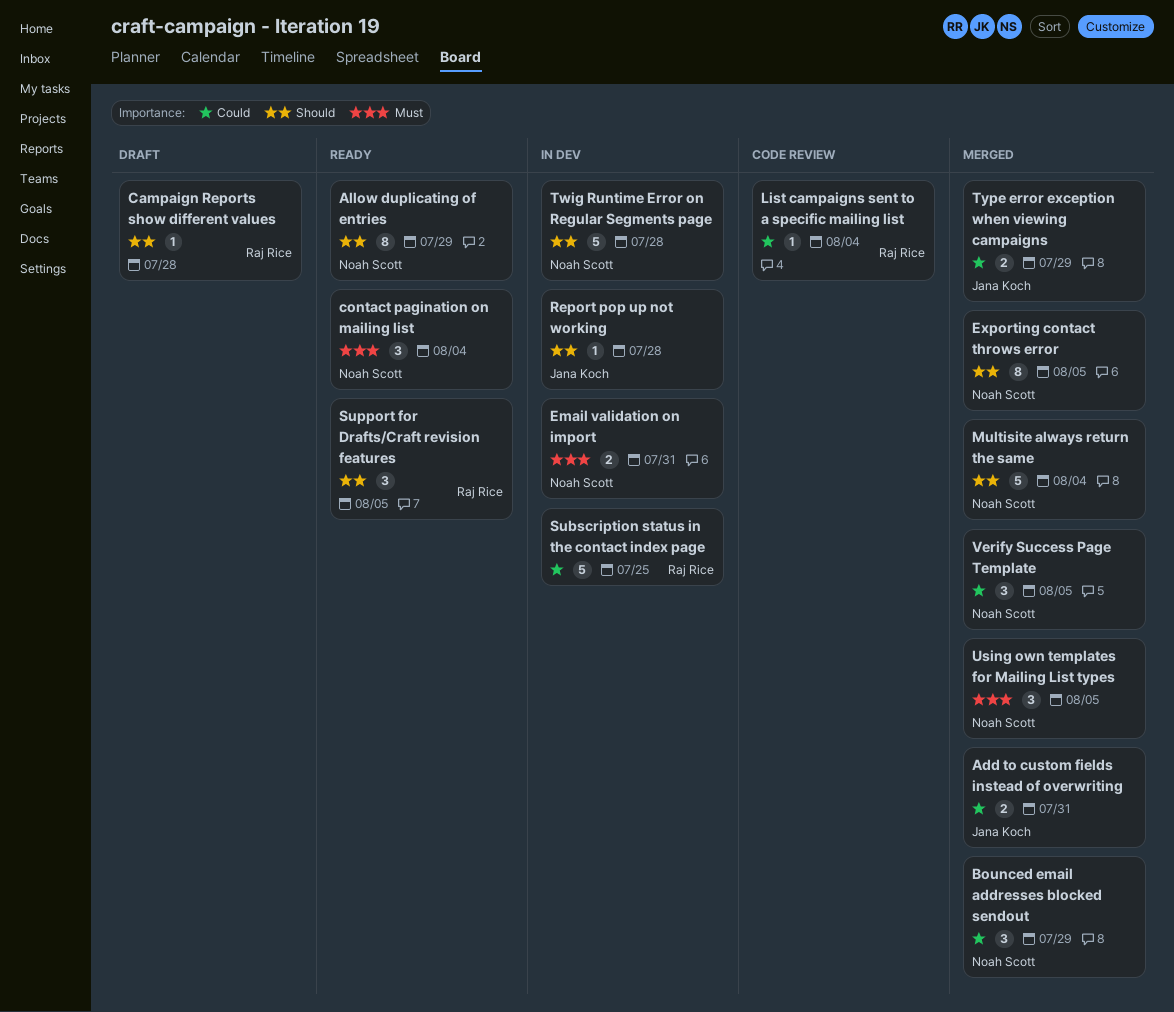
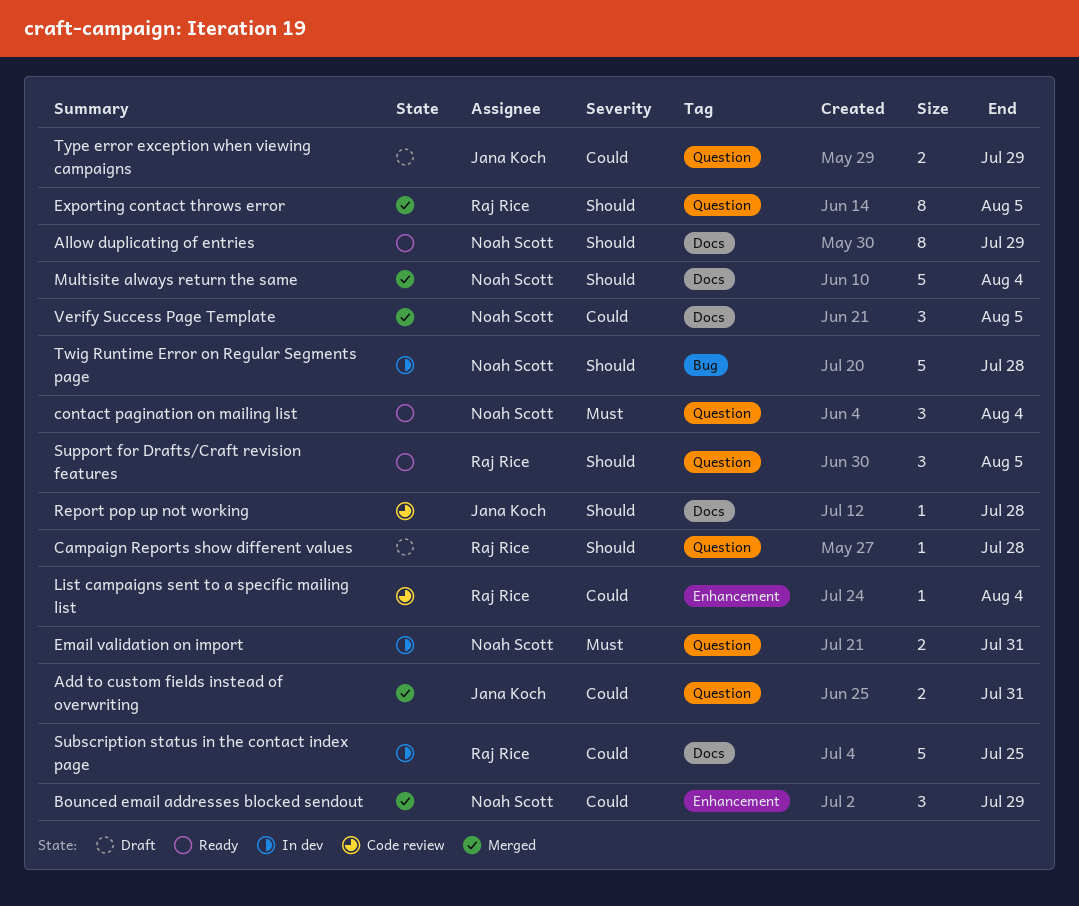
Exporting contact throws error, owner: Noah Scott -> Raj Rice
Report pop up not working, status: In dev -> Code review
Type error exception when viewing campaigns, status: Merged -> Draft
Using own templates for Mailing List types: present -> none

